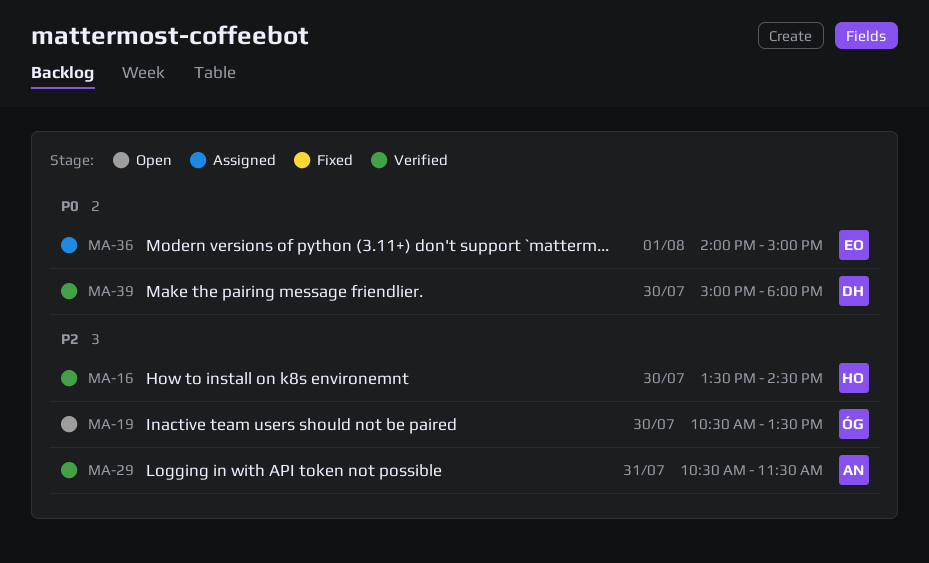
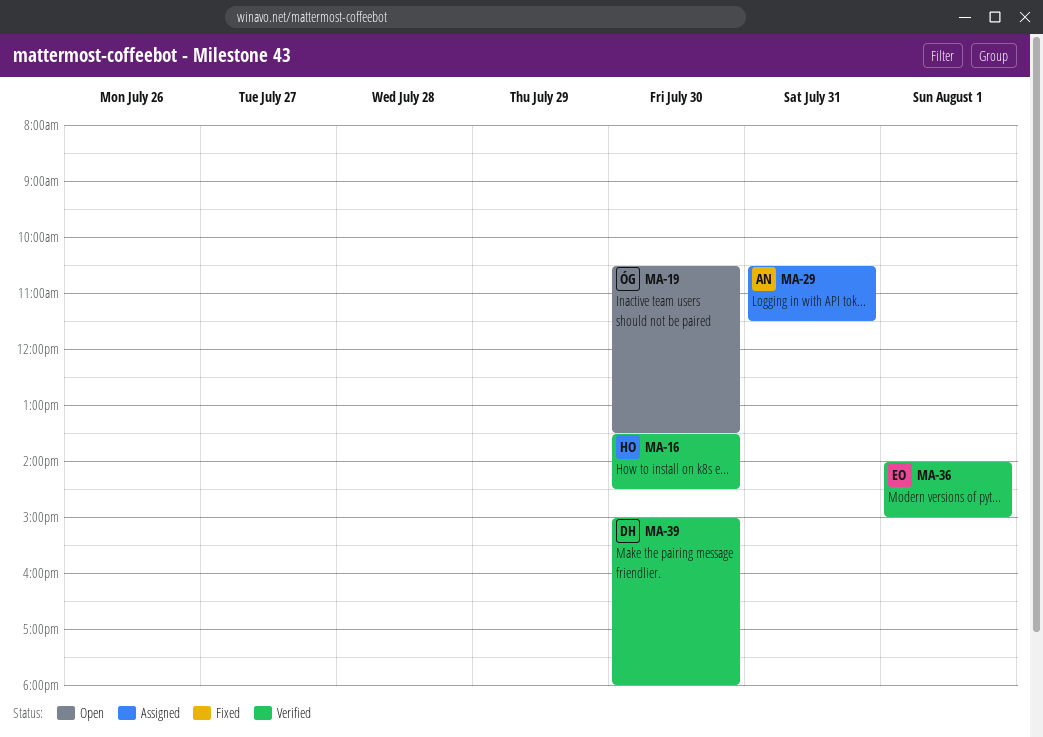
MA-29, status: Verified -> Assigned
MA-36, status: Assigned -> Verified

